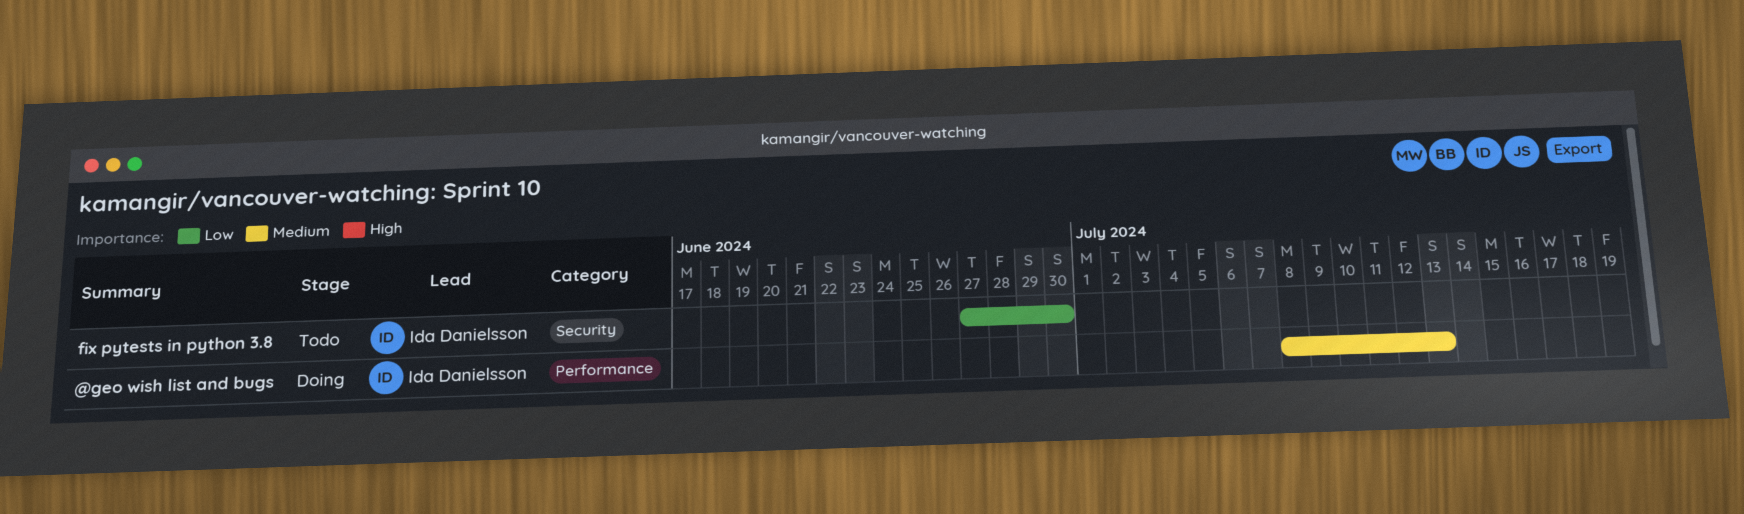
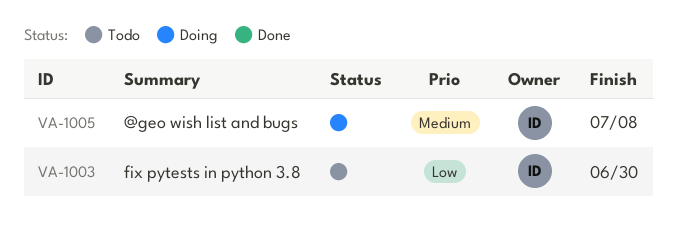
@geo wish list and bugs, due: Jul 13 -> Jul 8

